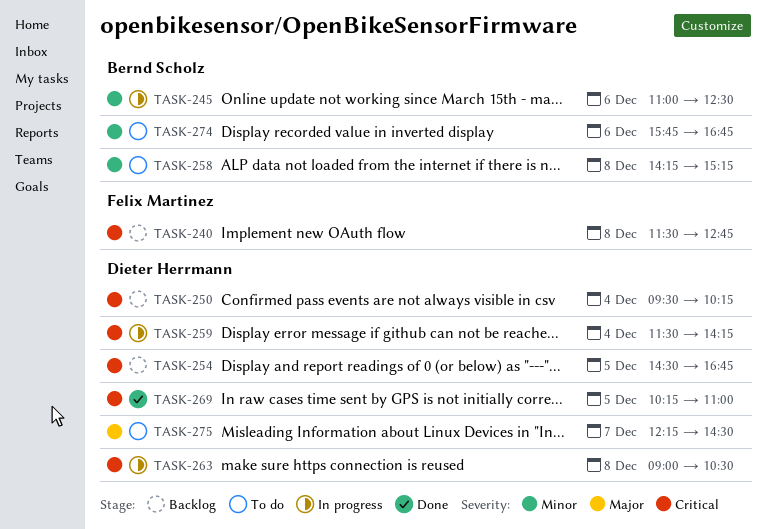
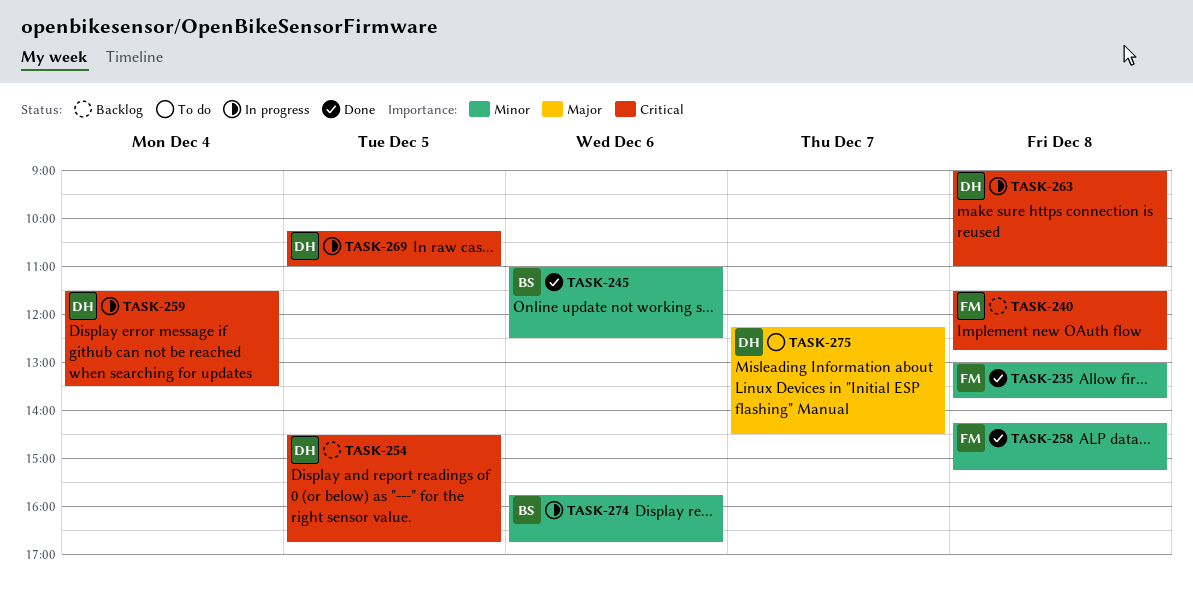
TASK-235: none -> present
TASK-245, status: In progress -> Done
TASK-250: present -> none
TASK-258, status: To do -> Done
TASK-258, owner: Bernd Scholz -> Felix Martinez
TASK-259, ends: 14:15 -> 13:30
TASK-263, ends: 10:30 -> 11:00
TASK-269, status: Done -> In progress
TASK-274, status: To do -> In progress

